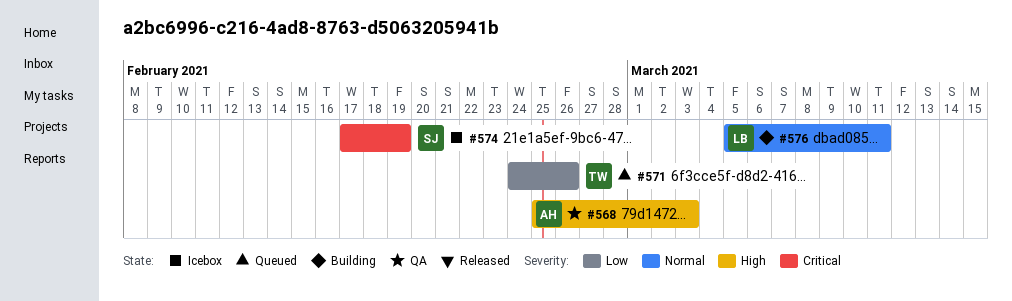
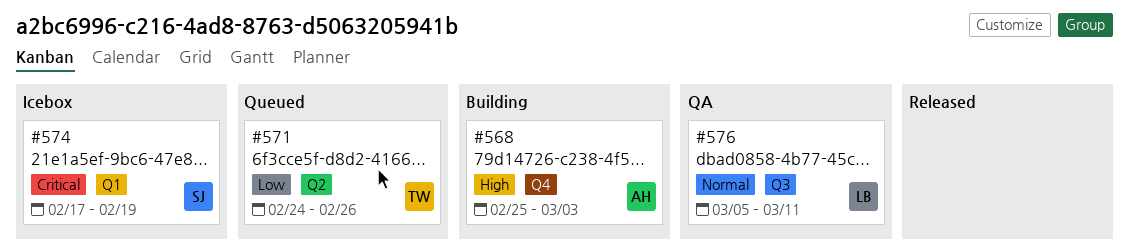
#568, status: QA -> Building
#576, status: Building -> QA

